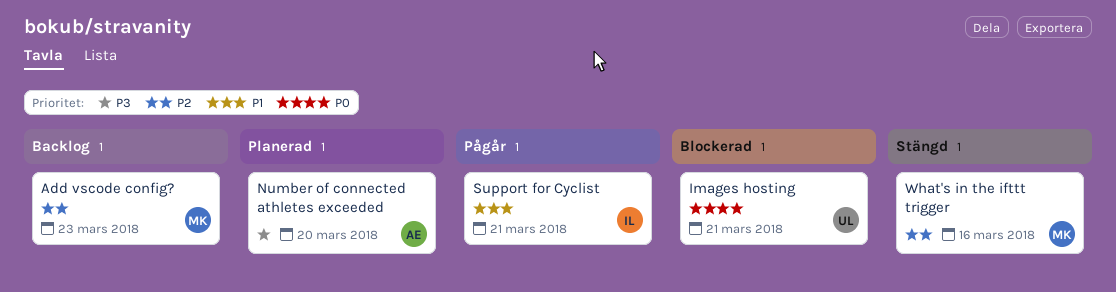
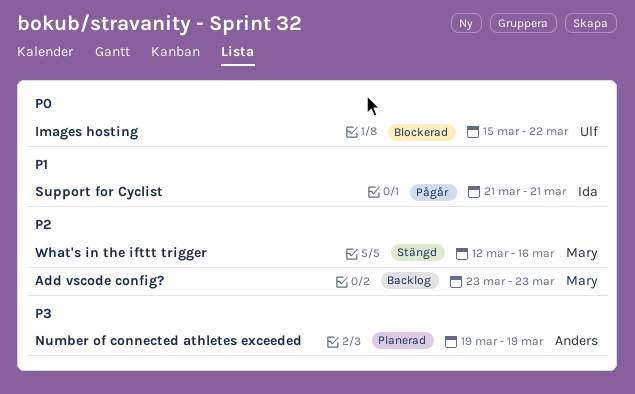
Images hosting, due: Mar 21 -> Mar 22
Number of connected athletes exceeded, due: Mar 20 -> Mar 19

